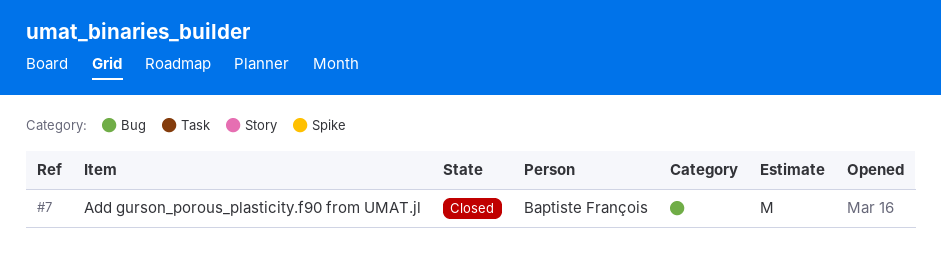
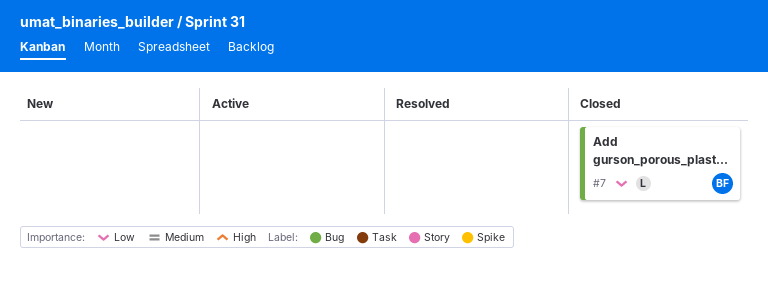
#7, estimate: M -> L

